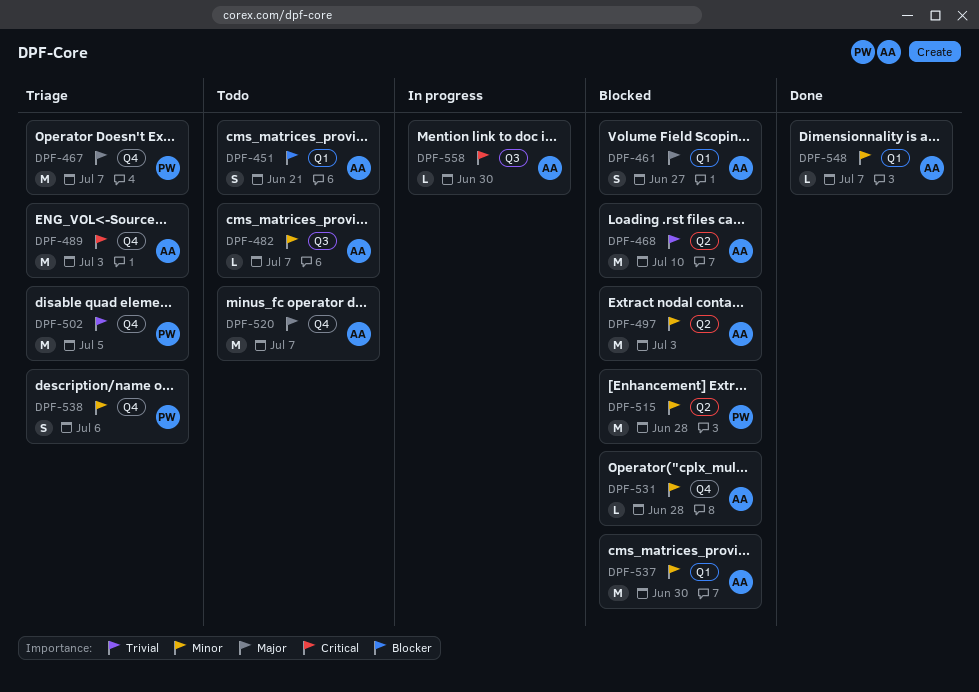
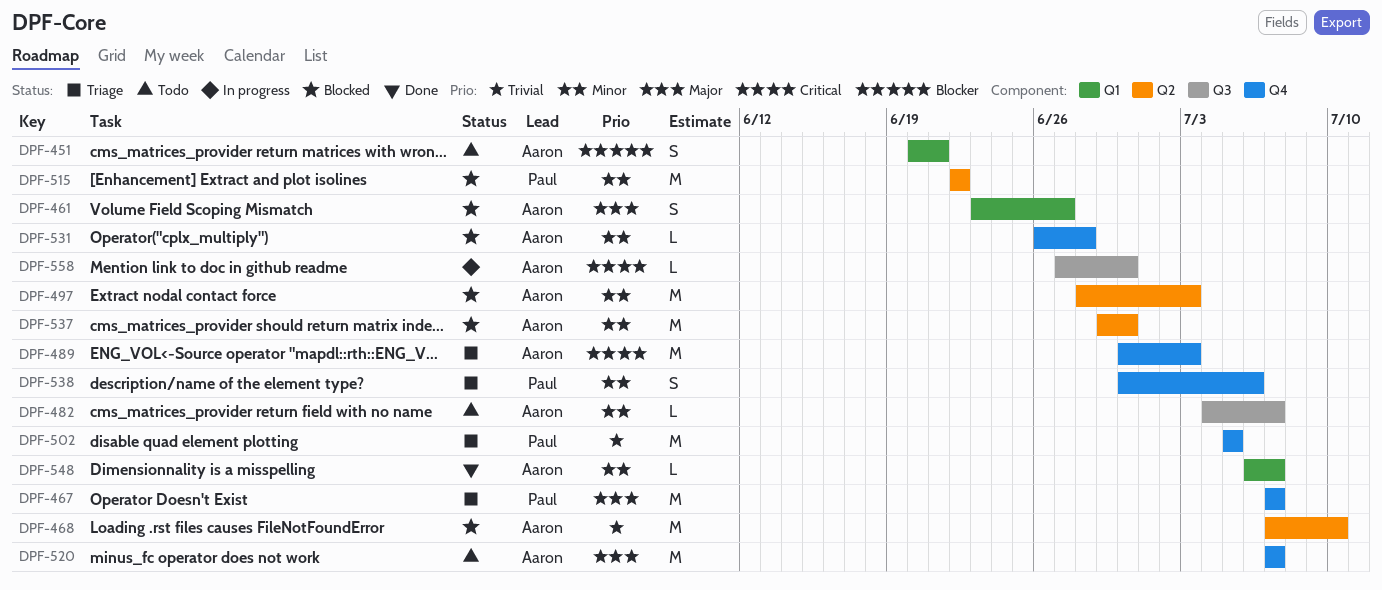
DPF-515, due: Jun 28 -> Jun 22
DPF-537, label: Q1 -> Q2

